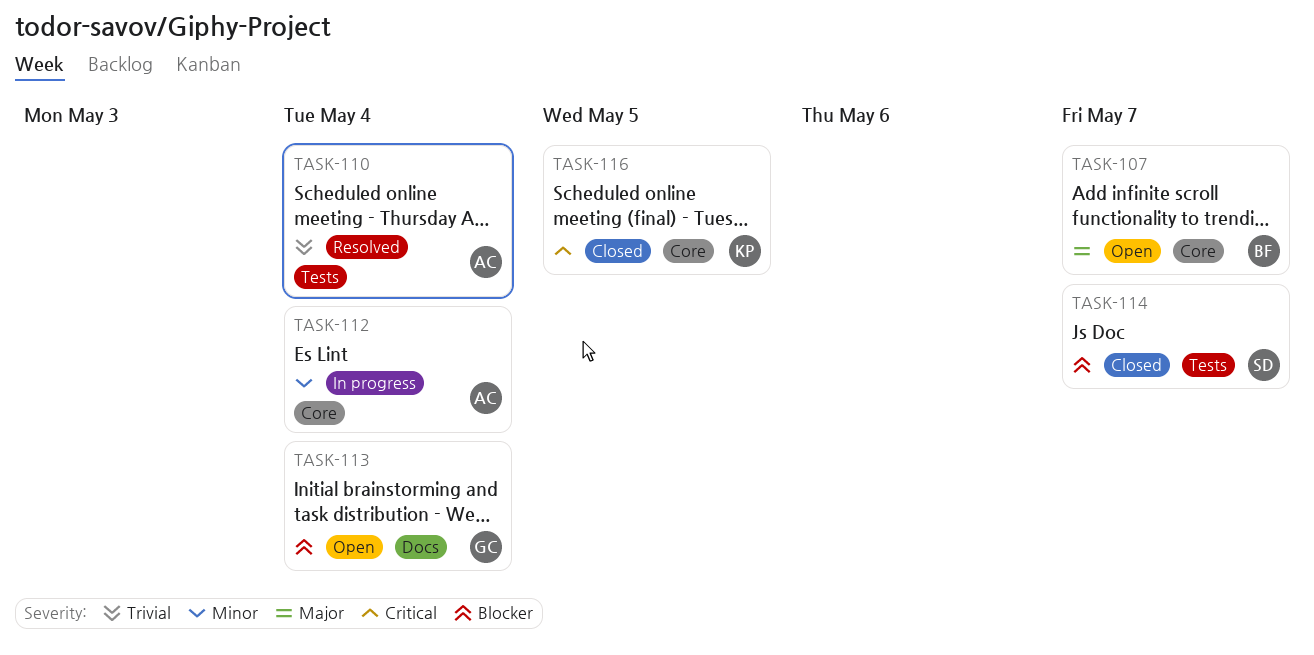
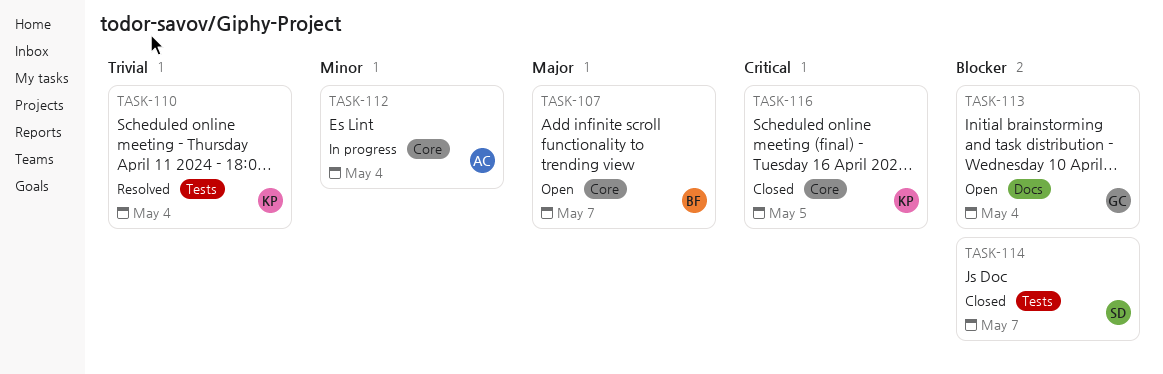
TASK-110, owner: AC -> KP

